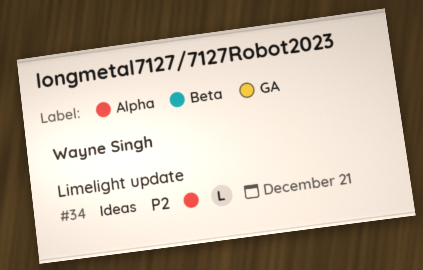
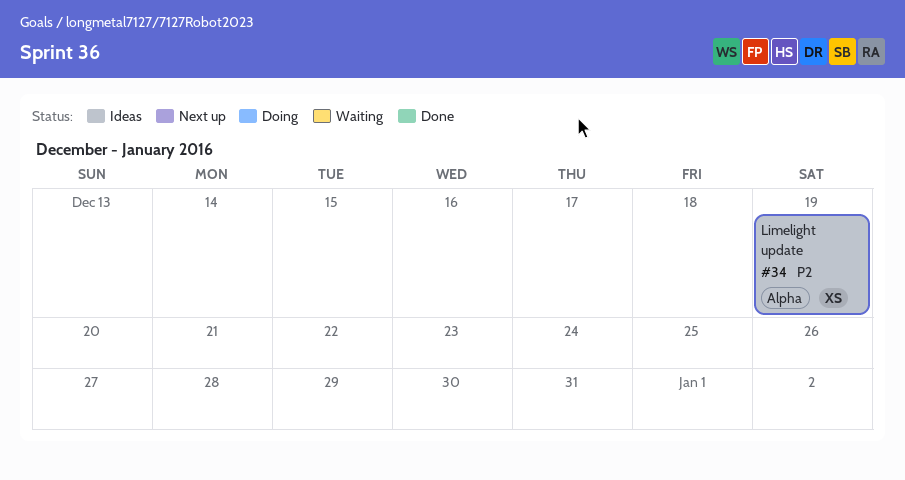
#34, estimate: L -> XS
#34, due: Dec 21 -> Dec 19

